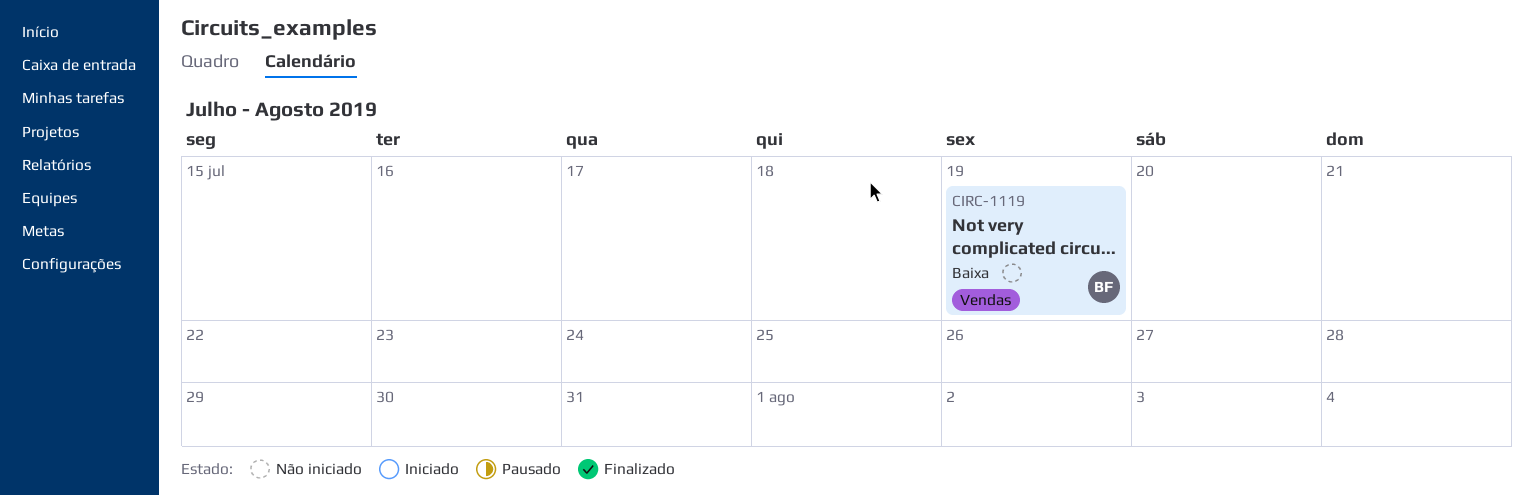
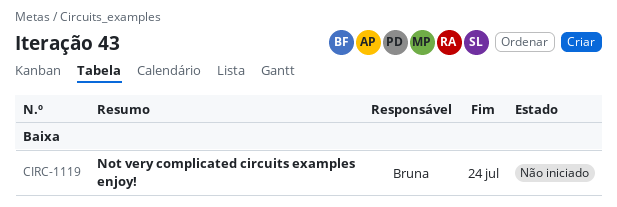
CIRC-1119, due: Jul 19 -> Jul 24

